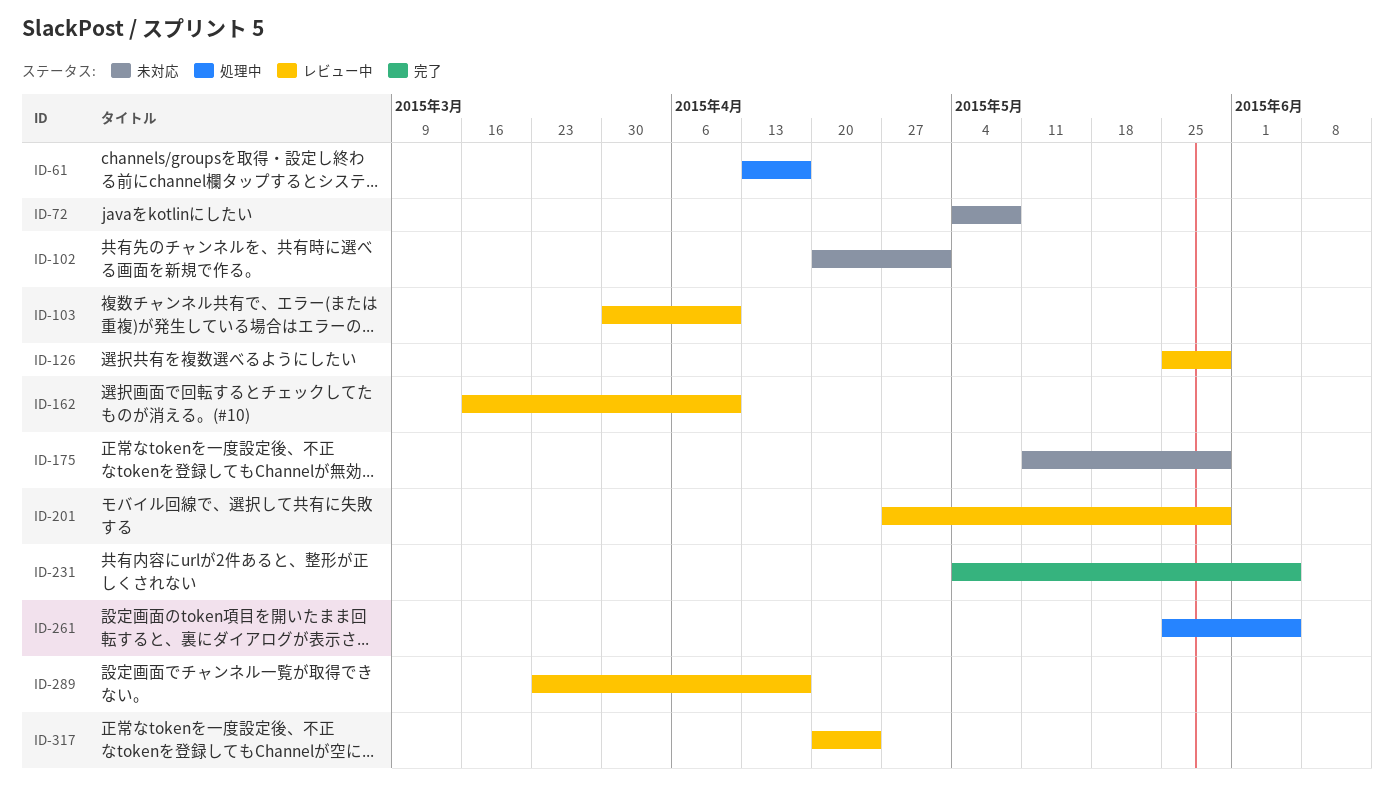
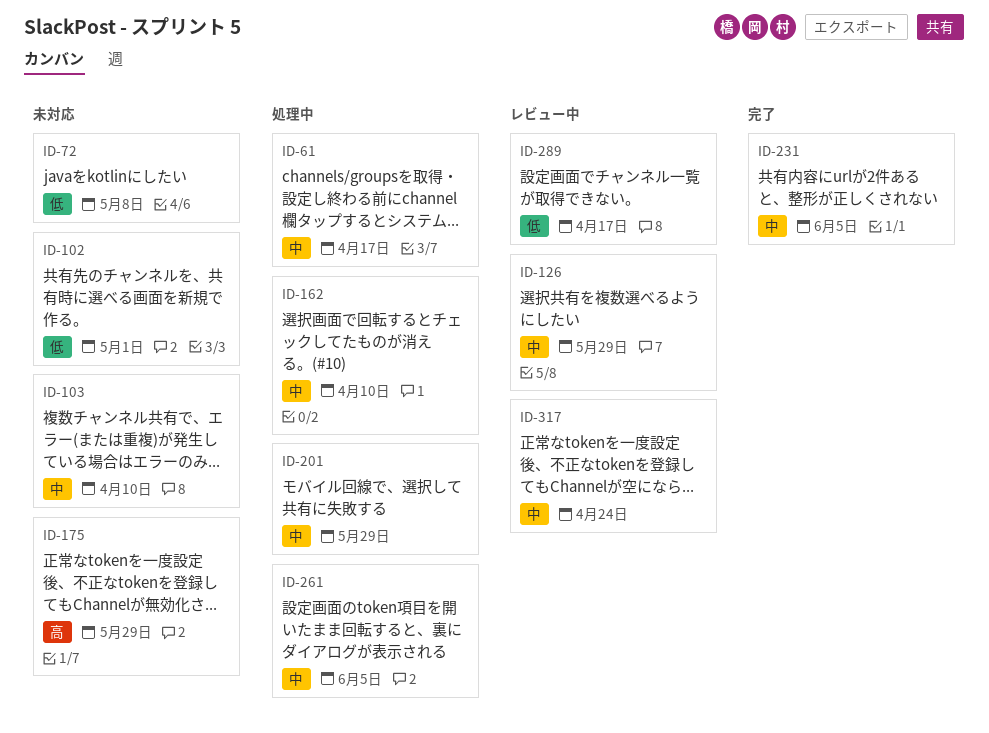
ID-103, status: レビュー中 -> 未対応
ID-162, status: レビュー中 -> 処理中
ID-201, status: レビュー中 -> 処理中

